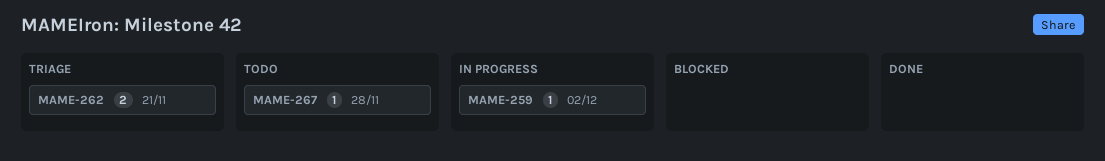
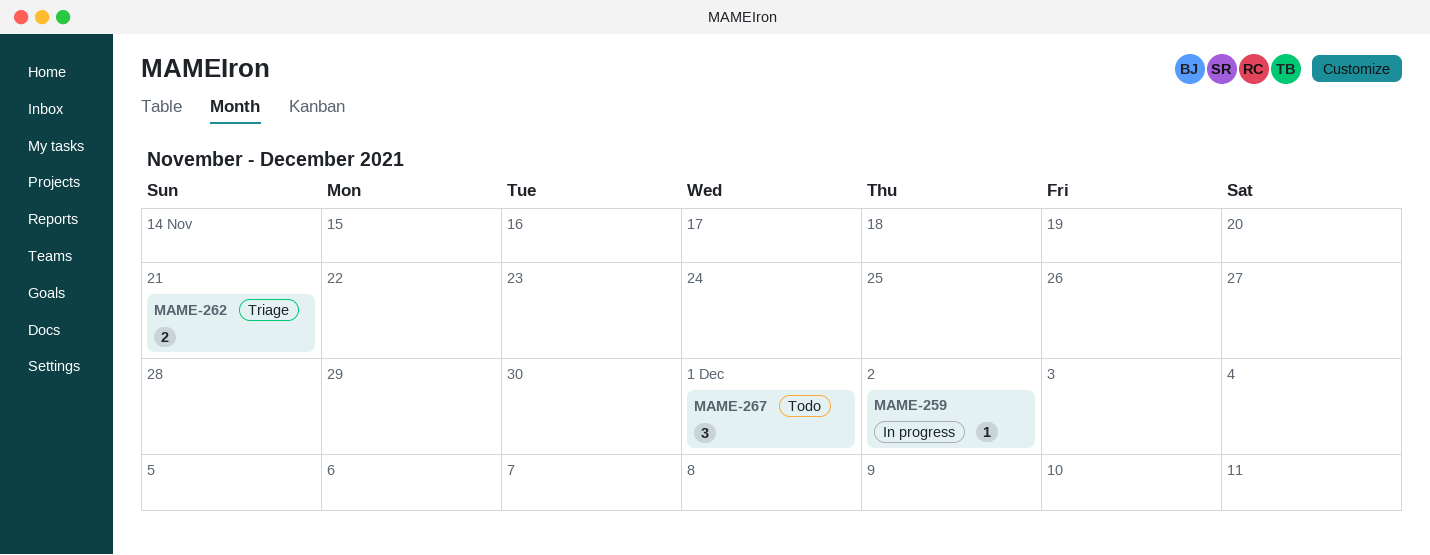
MAME-267, estimate: 1 -> 3
MAME-267, due: Nov 28 -> Dec 1

